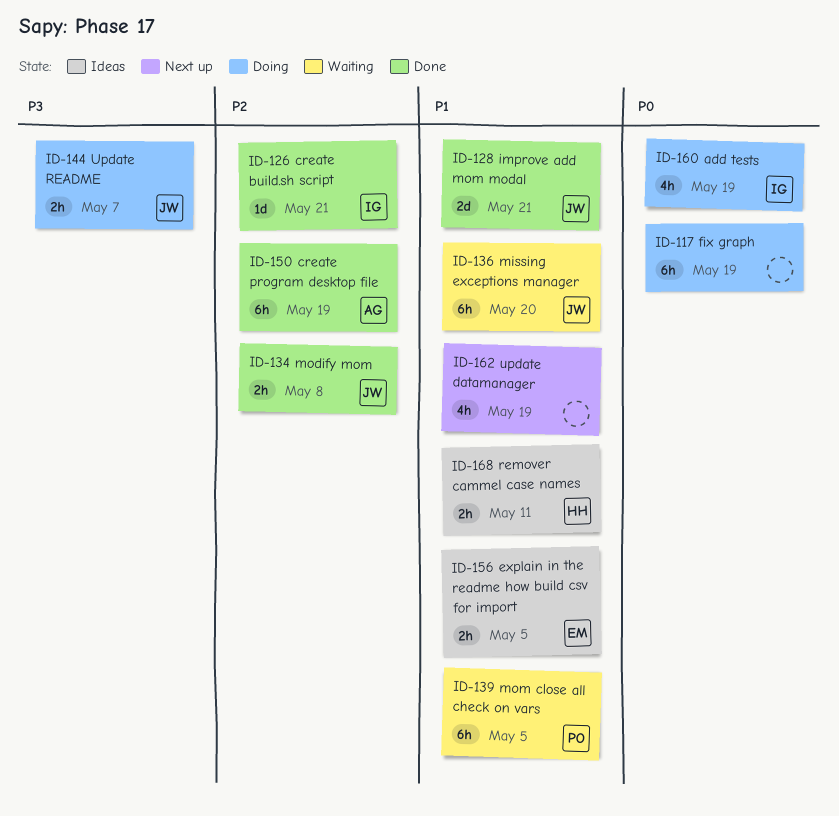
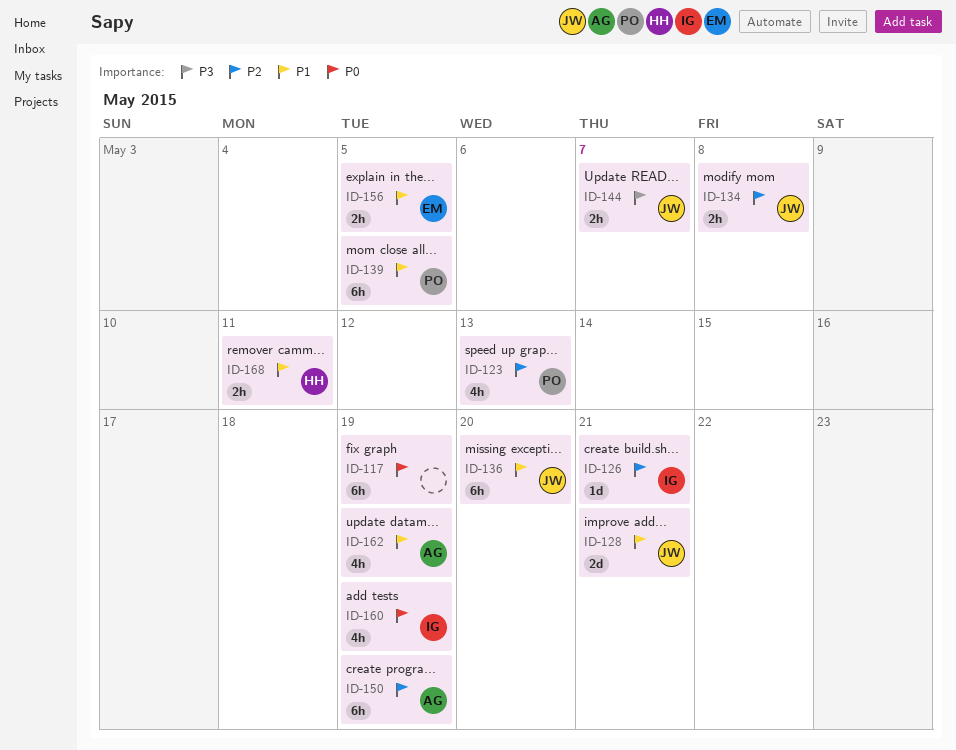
ID-123: none -> present
ID-162, owner: none -> AG

